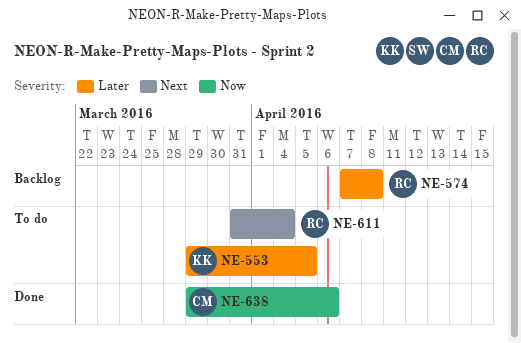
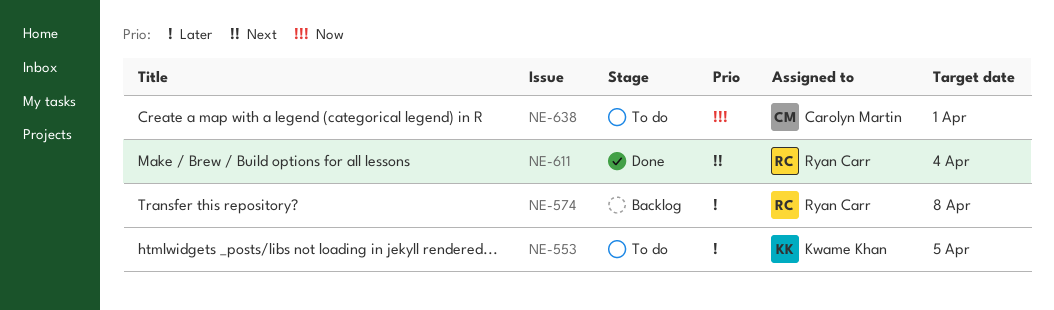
NE-611, status: To do -> Done
NE-638, status: Done -> To do
NE-638, due: Apr 6 -> Apr 1

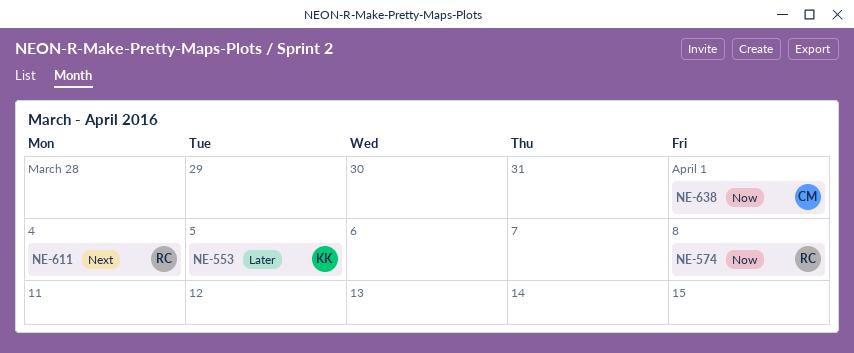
NE-574, priority: Later -> Now

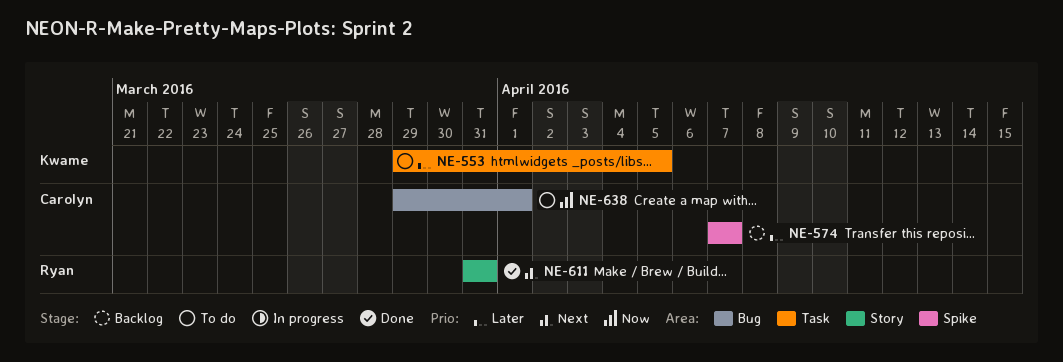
NE-574, owner: Ryan -> Carolyn
NE-574, priority: Now -> Later
NE-574, due: Apr 8 -> Apr 7
NE-611, due: Apr 4 -> Mar 31

